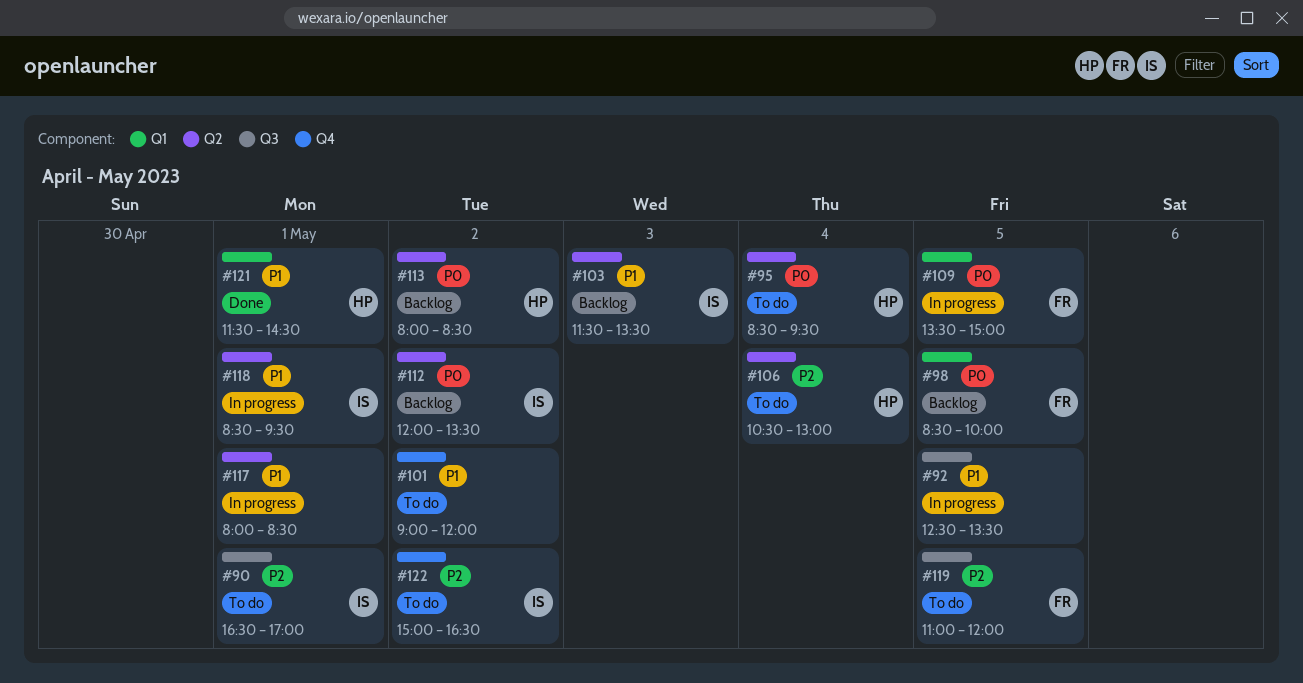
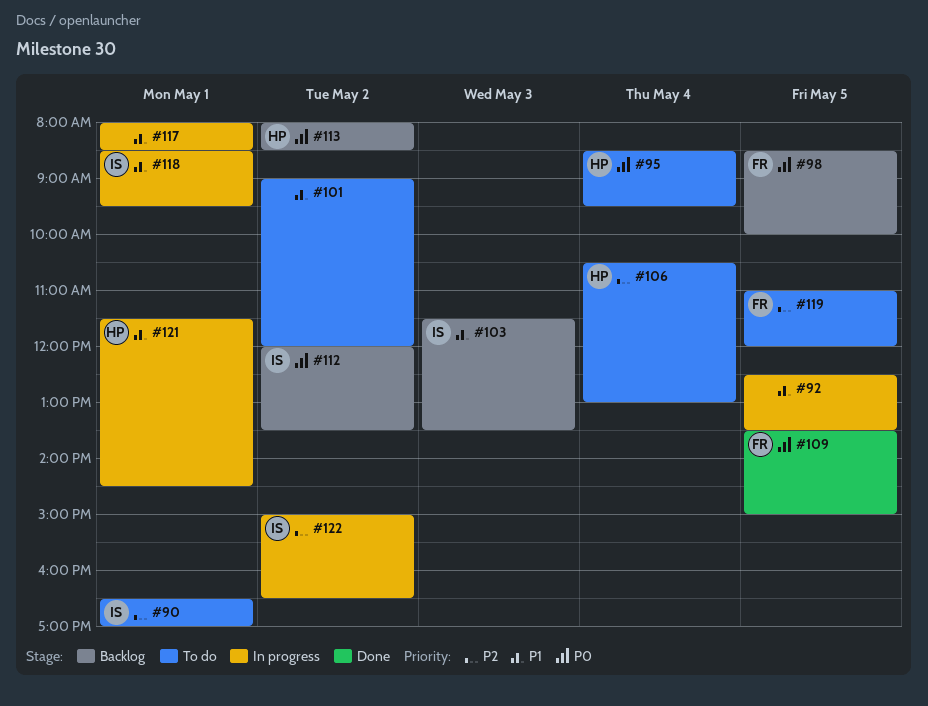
#109, status: In progress -> Done
#121, status: Done -> In progress
#122, status: To do -> In progress

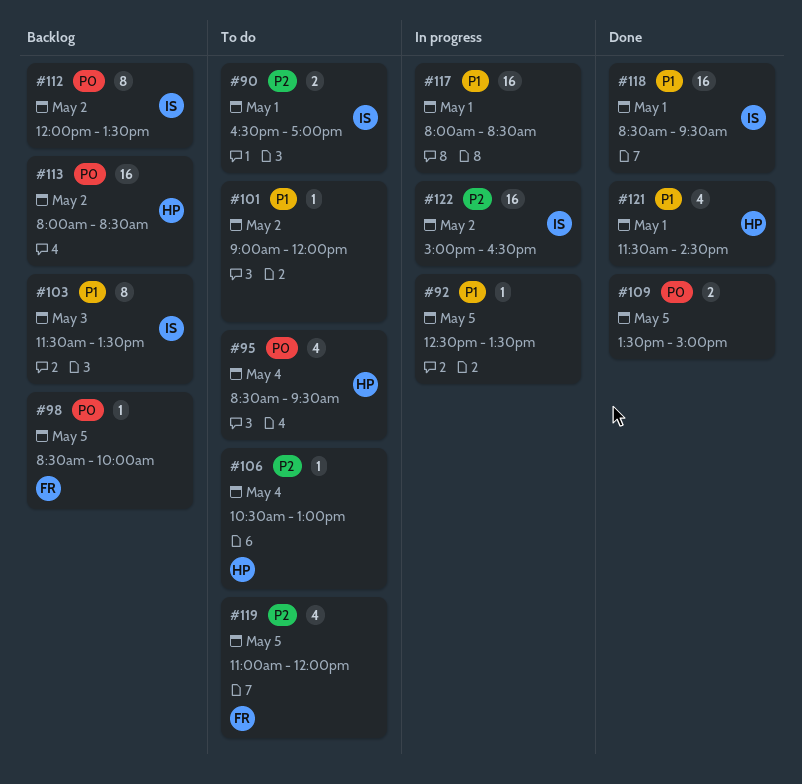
#109, owner: FR -> none
#118, status: In progress -> Done
#121, status: In progress -> Done

